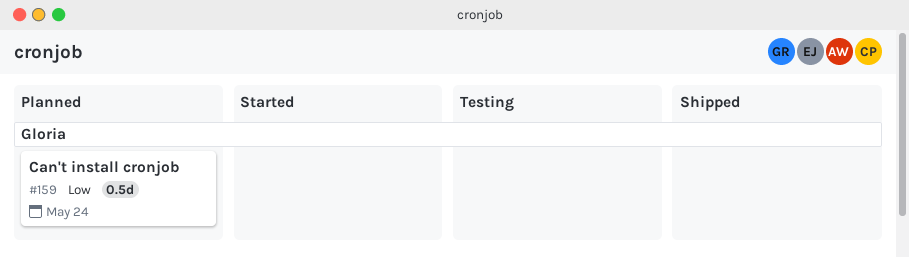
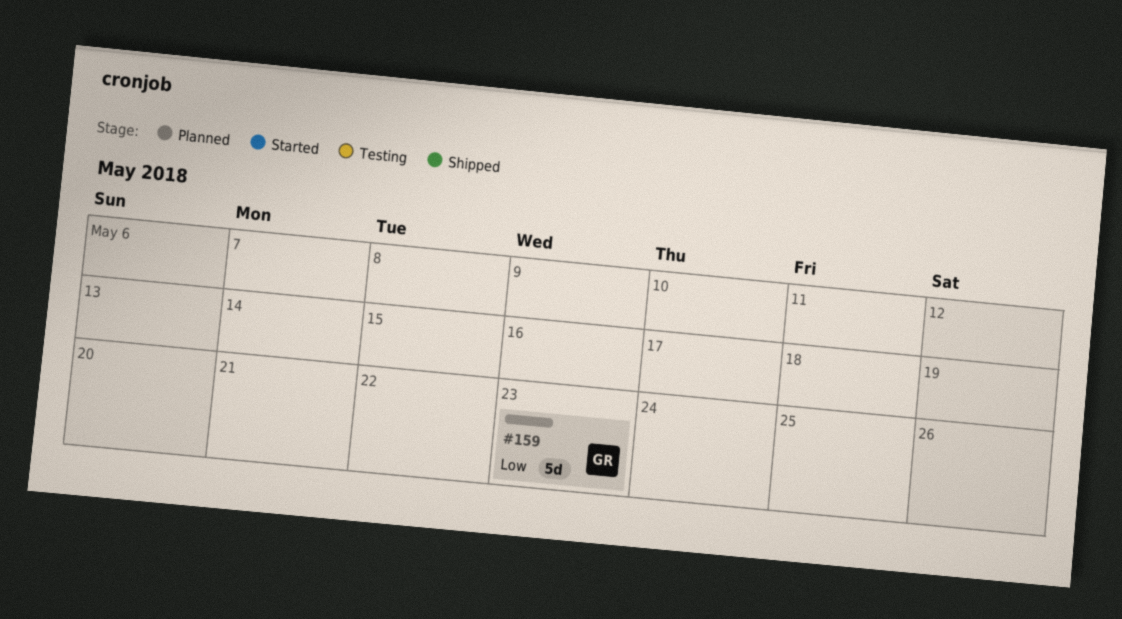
#159, estimate: 0.5d -> 5d
#159, due: May 24 -> May 23

